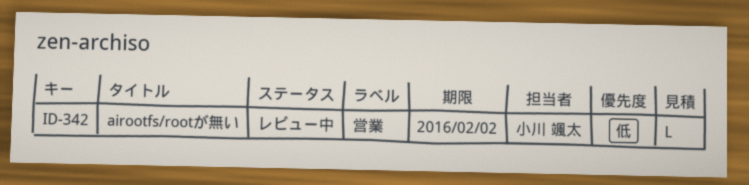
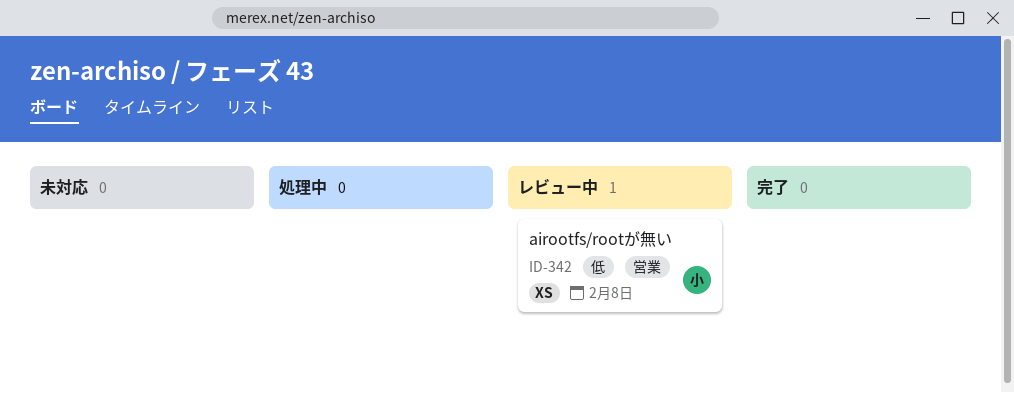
ID-342, estimate: L -> XS
ID-342, due: Feb 2 -> Feb 8

